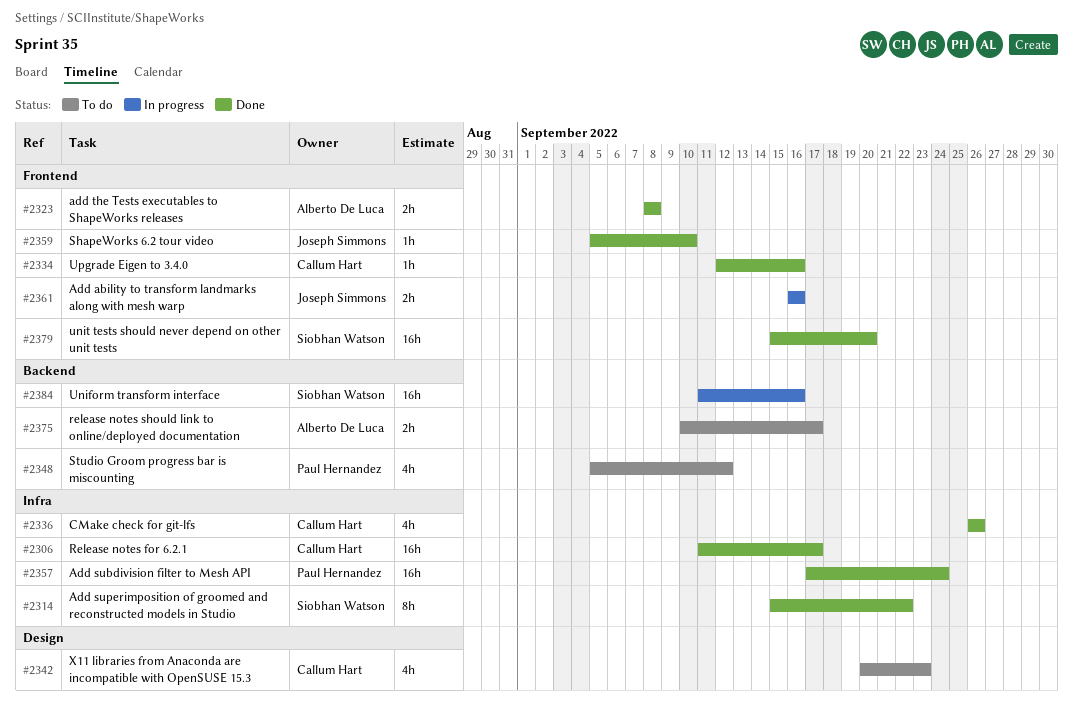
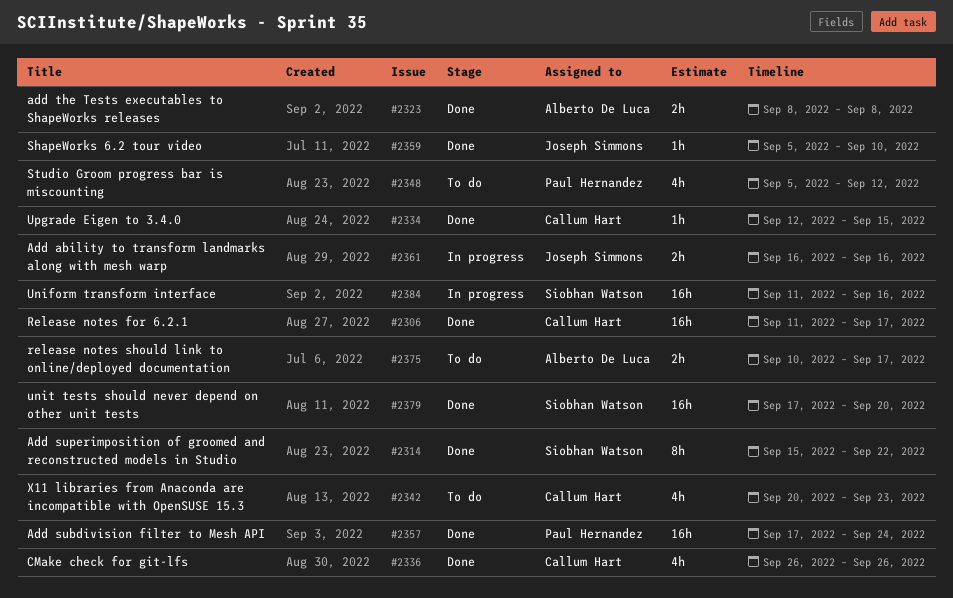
#2334, due: Sep 16 -> Sep 15
#2379, start: Sep 15 -> Sep 17

